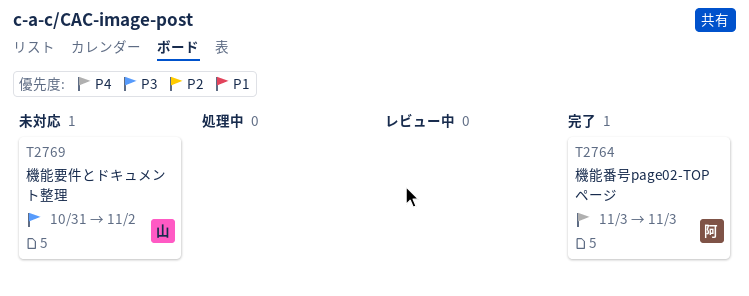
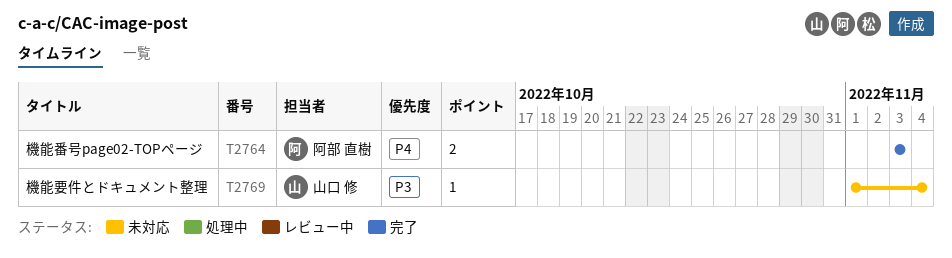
T2769, start: Oct 31 -> Nov 1
T2769, due: Nov 2 -> Nov 4

